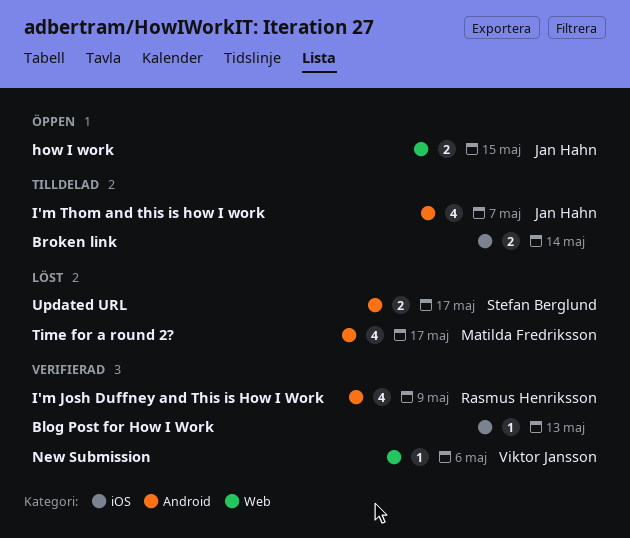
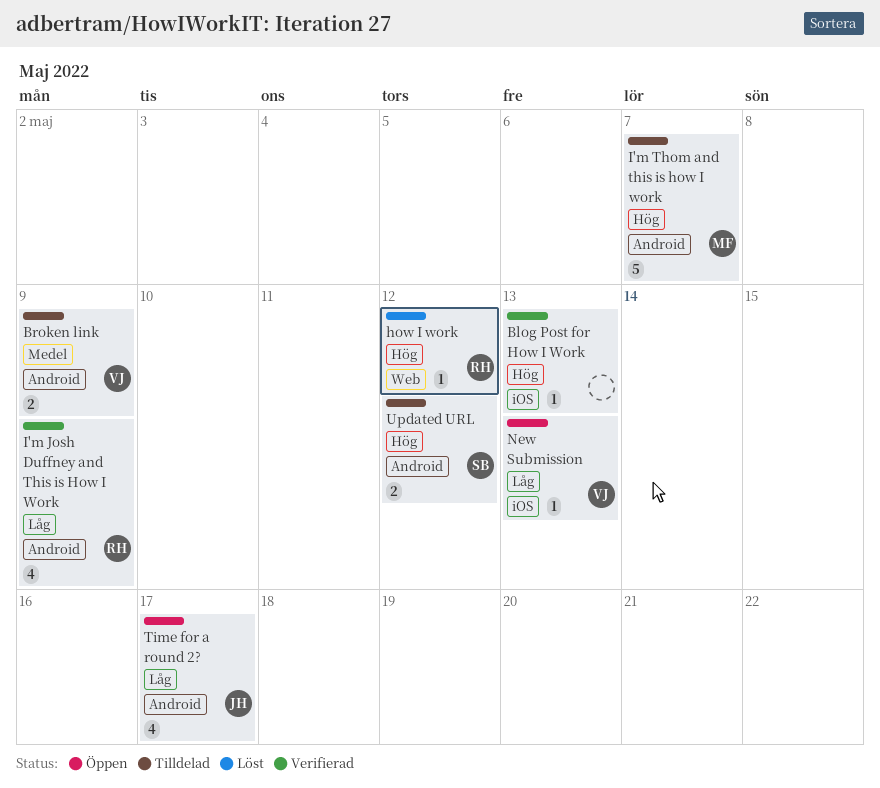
Broken link, owner: none -> Viktor Jansson
Broken link, label: iOS -> Android
Broken link, due: May 14 -> May 9
how I work, status: Öppen -> Löst
how I work, owner: Jan Hahn -> Rasmus Henriksson
how I work, estimate: 2 -> 1
how I work, due: May 15 -> May 12
I'm Thom and this is how I work, owner: Jan Hahn -> Matilda Fredriksson
I'm Thom and this is how I work, estimate: 4 -> 5
New Submission, status: Verifierad -> Öppen
New Submission, label: Web -> iOS
New Submission, due: May 6 -> May 13
Time for a round 2?, status: Löst -> Öppen
Time for a round 2?, owner: Matilda Fredriksson -> Jan Hahn
Updated URL, status: Löst -> Tilldelad
Updated URL, due: May 17 -> May 12

